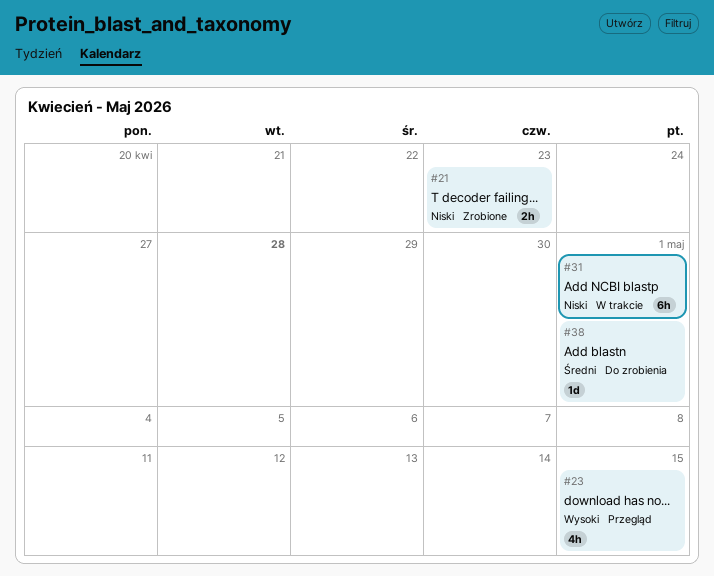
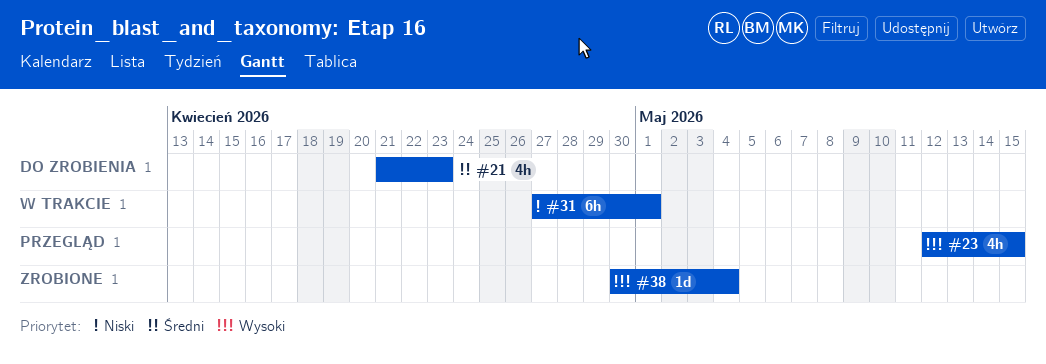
#21, status: Zrobione -> Do zrobienia
#21, priority: Niski -> Średni
#21, estimate: 2h -> 4h
#38, status: Do zrobienia -> Zrobione
#38, priority: Średni -> Wysoki
#38, due: May 1 -> May 4

